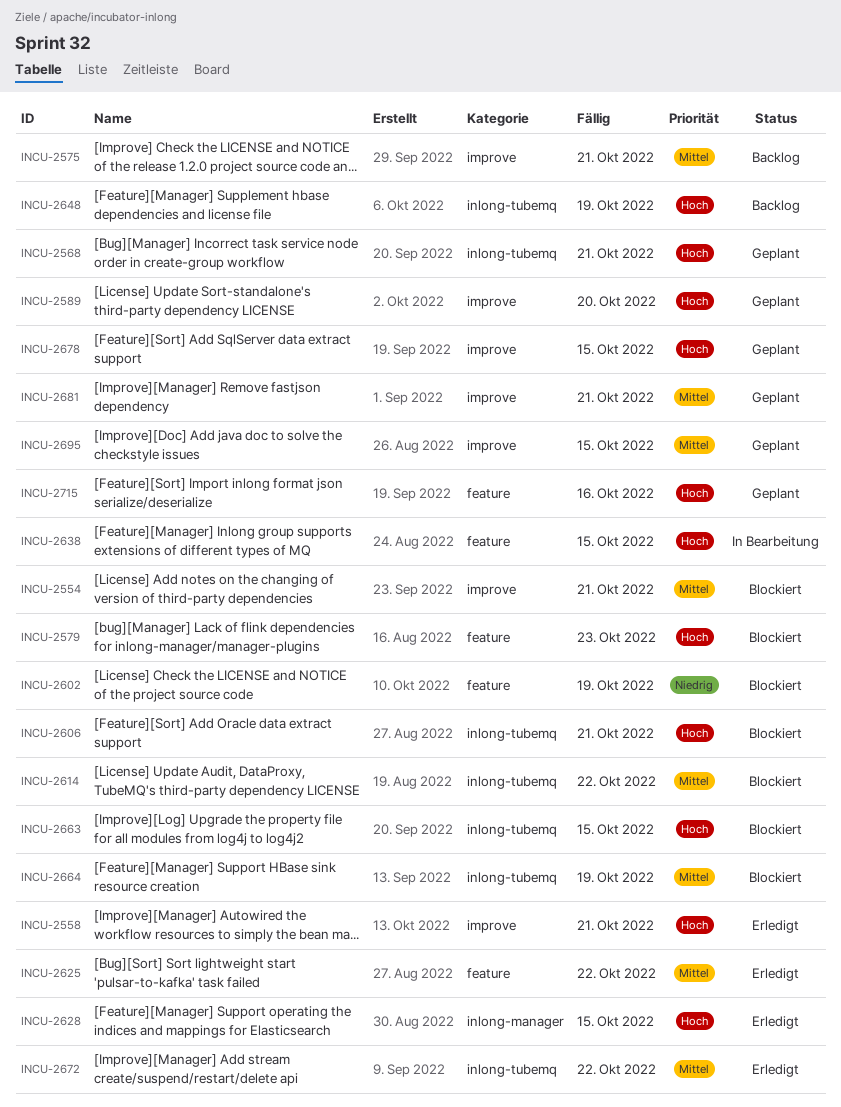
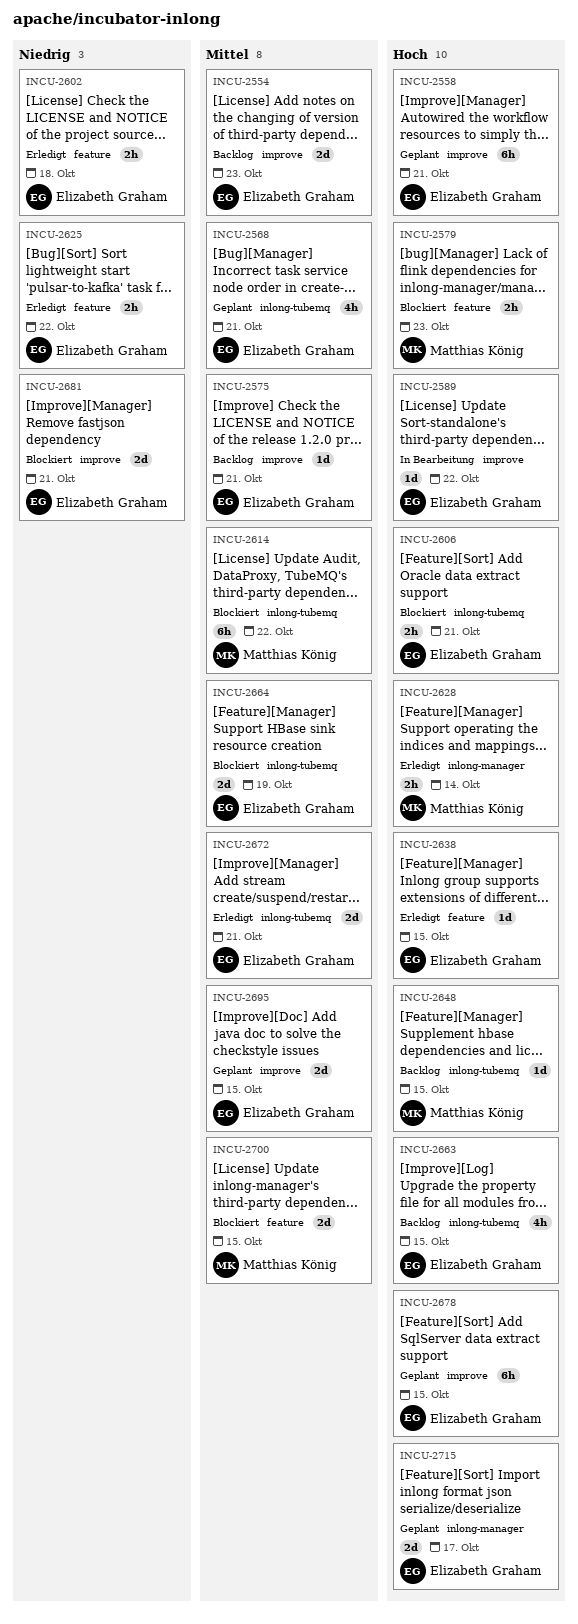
INCU-2554, status: Blockiert -> Backlog
INCU-2554, due: Oct 21 -> Oct 23
INCU-2558, status: Erledigt -> Geplant
INCU-2568, priority: Hoch -> Mittel
INCU-2589, status: Geplant -> In Bearbeitung
INCU-2589, due: Oct 20 -> Oct 22
INCU-2602, status: Blockiert -> Erledigt
INCU-2602, due: Oct 19 -> Oct 18
INCU-2625, priority: Mittel -> Niedrig
INCU-2628, due: Oct 15 -> Oct 14
INCU-2638, status: In Bearbeitung -> Erledigt
INCU-2648, due: Oct 19 -> Oct 15
INCU-2663, status: Blockiert -> Backlog
INCU-2672, due: Oct 22 -> Oct 21
INCU-2681, status: Geplant -> Blockiert
INCU-2681, priority: Mittel -> Niedrig
INCU-2700: none -> present
INCU-2715, label: feature -> inlong-manager
INCU-2715, due: Oct 16 -> Oct 17

